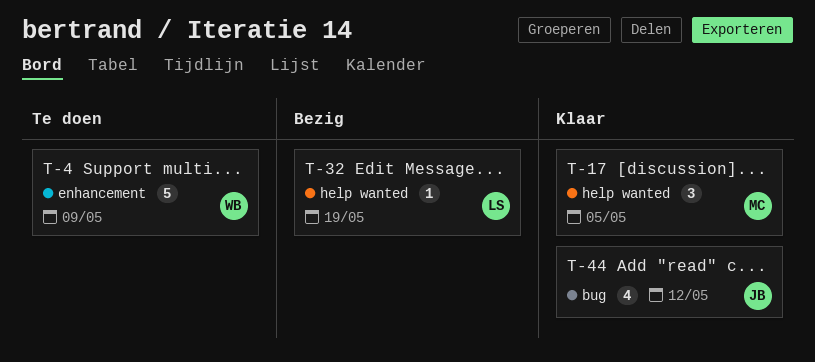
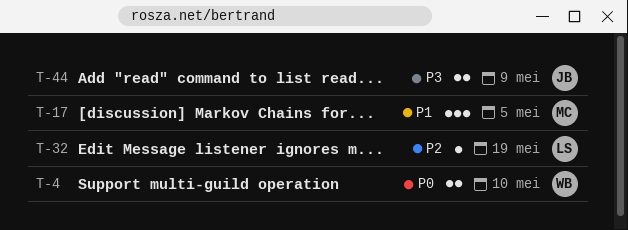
T-4, estimate: 5 -> 2
T-4, due: May 9 -> May 10
T-44, estimate: 4 -> 2
T-44, due: May 12 -> May 9

